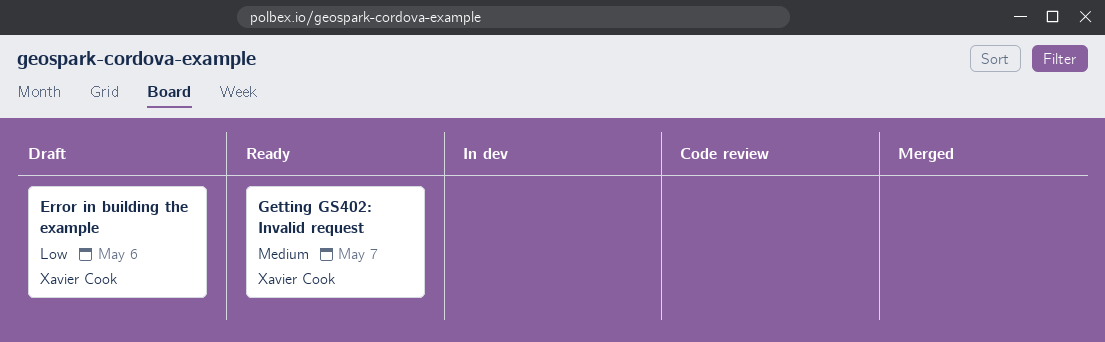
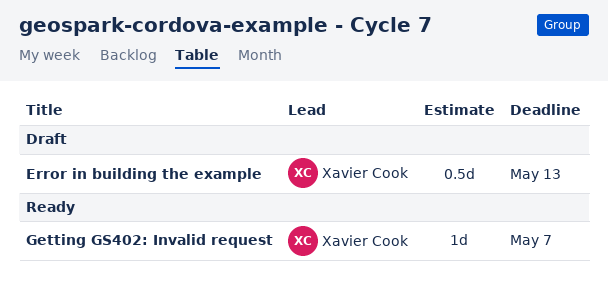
Error in building the example, due: May 6 -> May 13

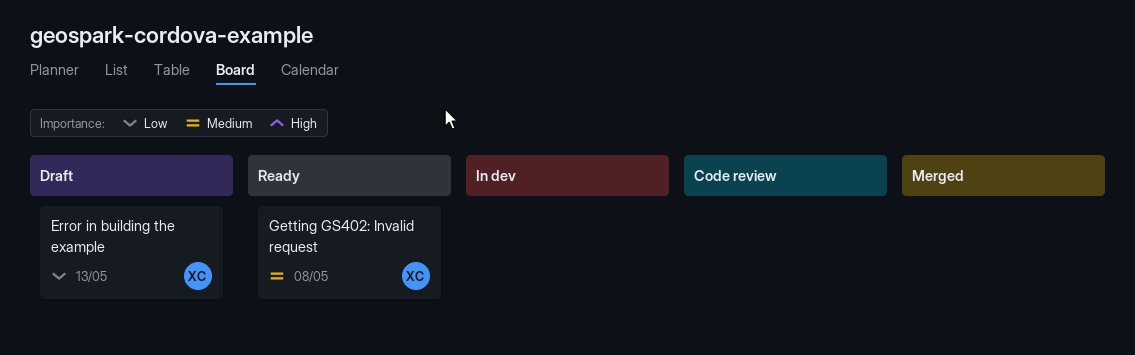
Getting GS402: Invalid request, due: May 7 -> May 8

